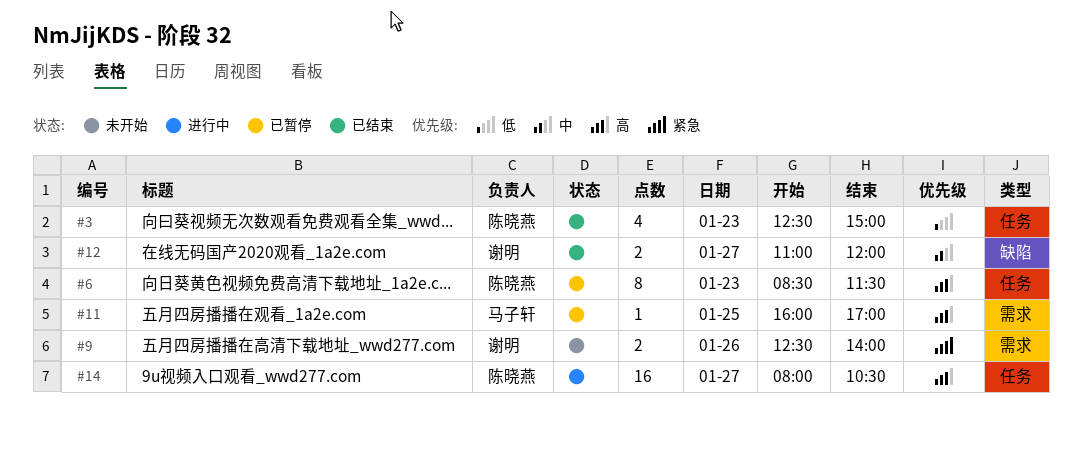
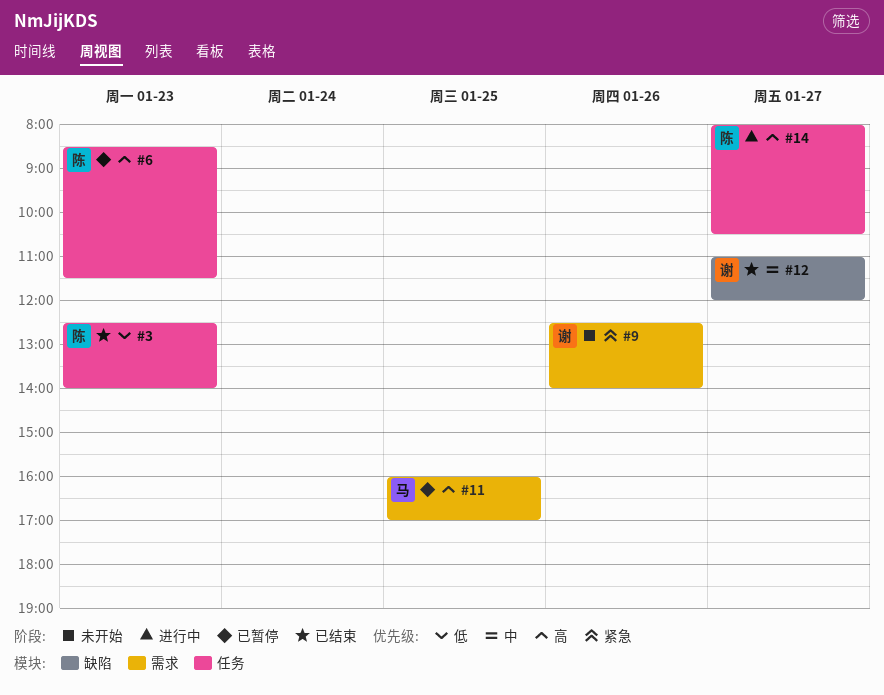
#3, ends: 15:00 -> 14:00

